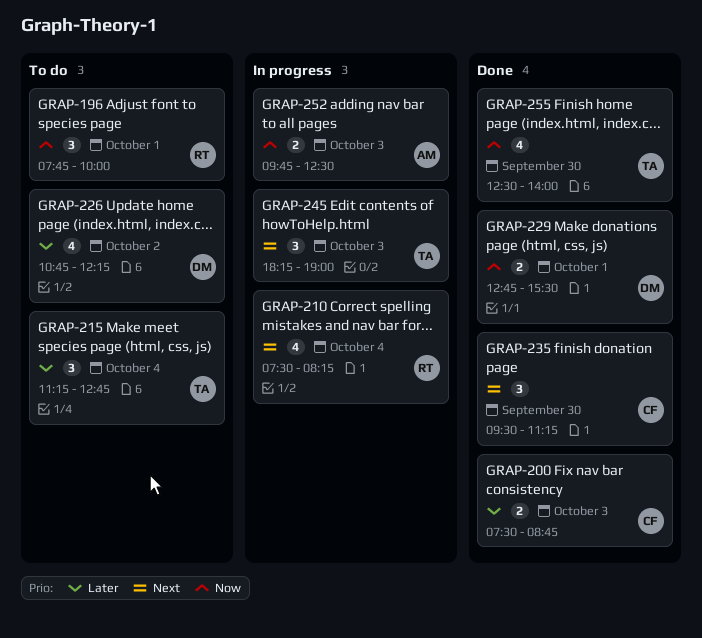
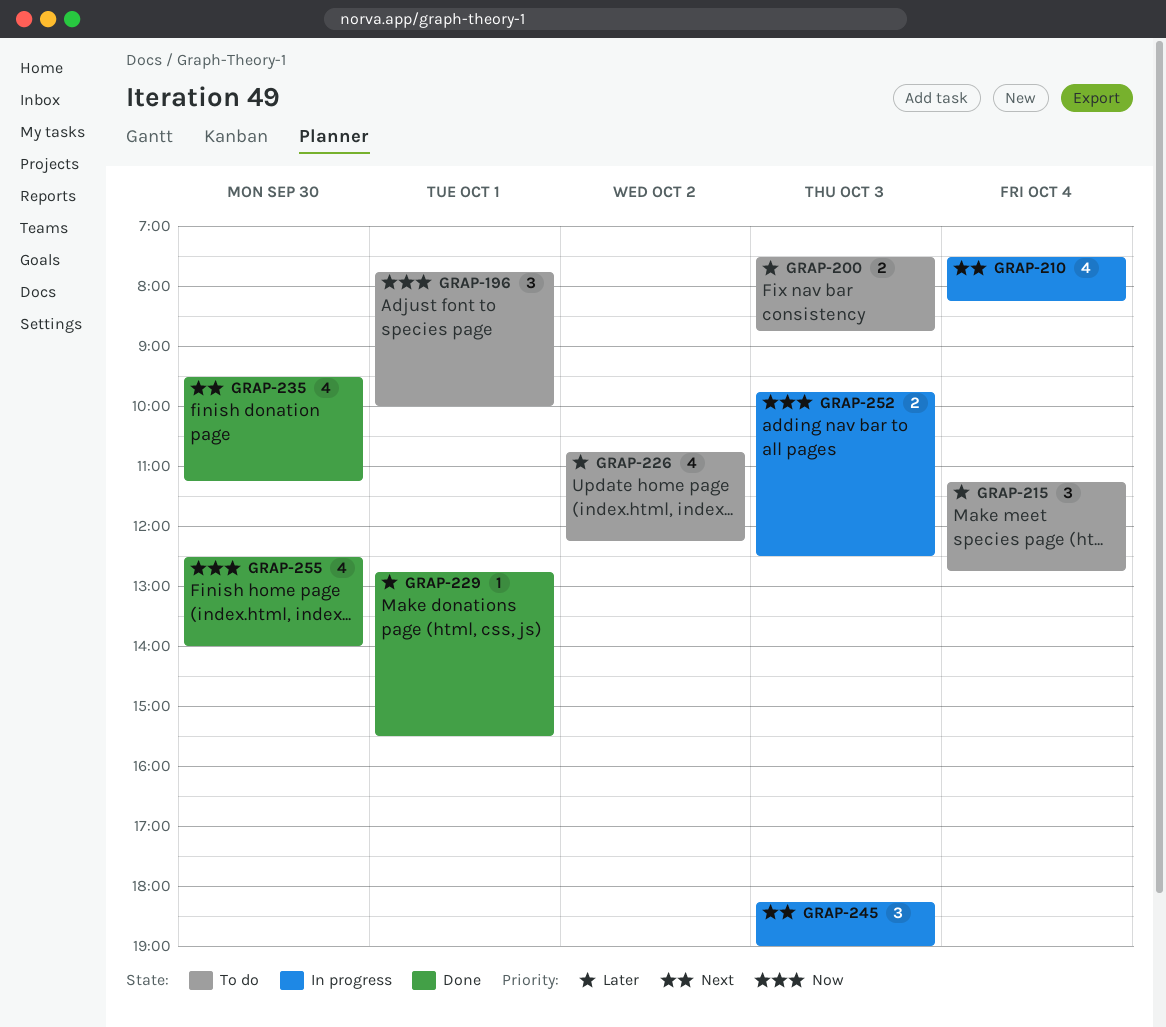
GRAP-200, status: Done -> To do
GRAP-229, priority: Now -> Later
GRAP-229, estimate: 2 -> 1
GRAP-235, estimate: 3 -> 4

